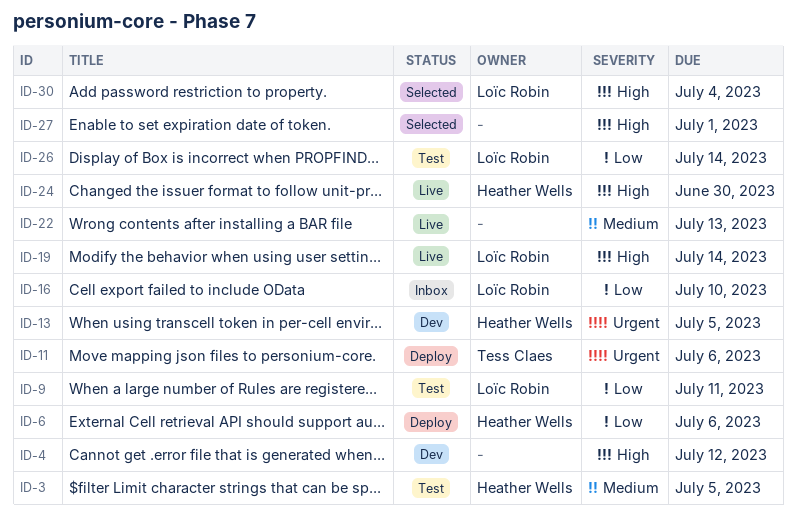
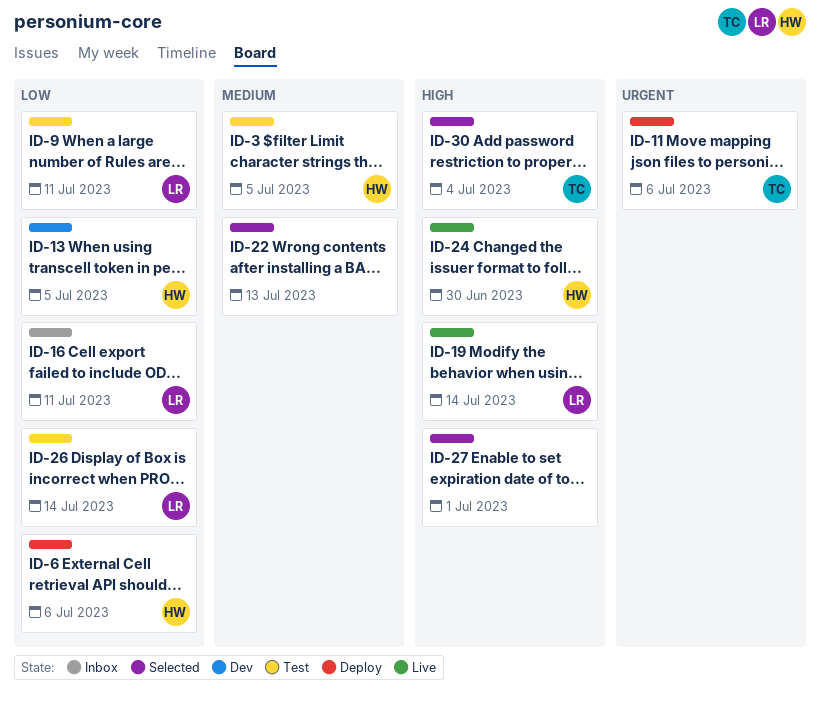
ID-4: present -> none
ID-13, priority: Urgent -> Low
ID-16, due: Jul 10 -> Jul 11
ID-22, status: Live -> Selected
ID-30, owner: Loïc Robin -> Tess Claes

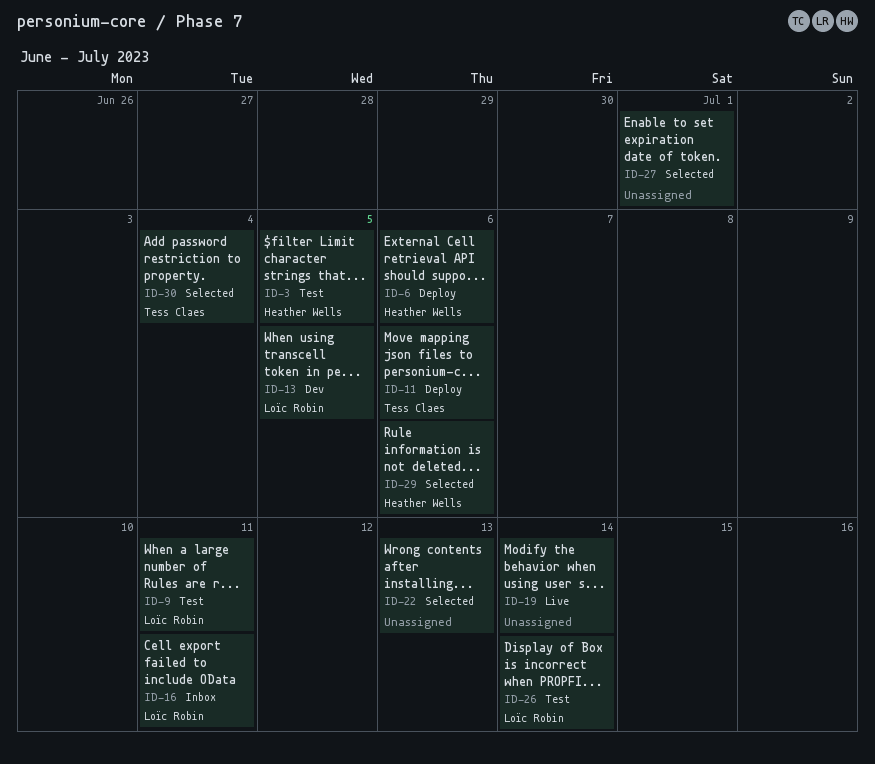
ID-13, owner: Heather Wells -> Loïc Robin
ID-19, owner: Loïc Robin -> none
ID-24: present -> none
ID-29: none -> present

